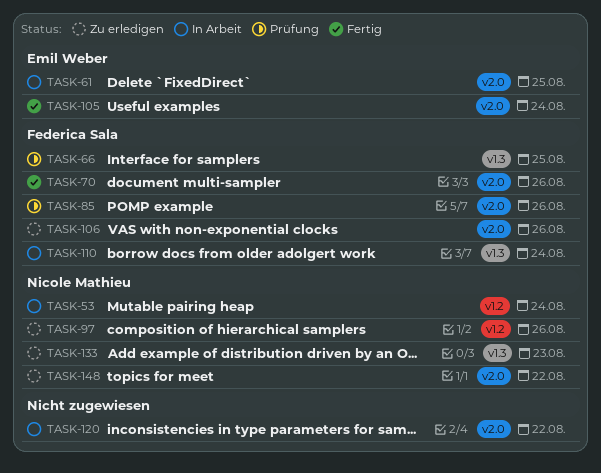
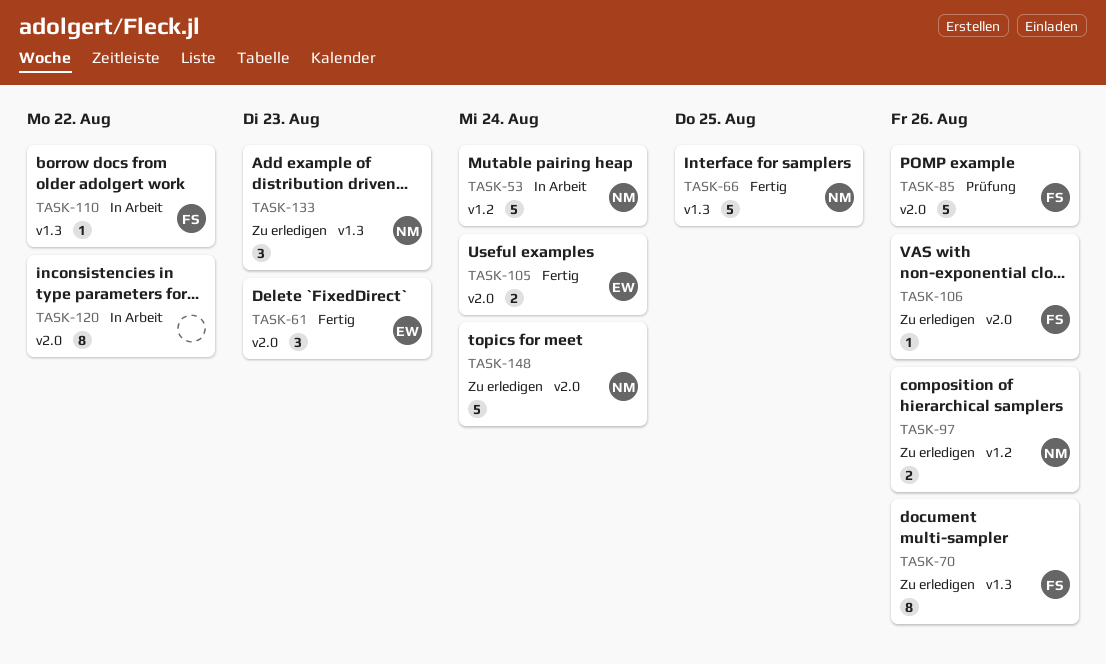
TASK-61, status: In Arbeit -> Fertig
TASK-61, due: Aug 25 -> Aug 23
TASK-66, status: Prüfung -> Fertig
TASK-66, owner: Federica Sala -> Nicole Mathieu
TASK-70, status: Fertig -> Zu erledigen
TASK-70, label: v2.0 -> v1.3
TASK-110, due: Aug 24 -> Aug 22
TASK-148, due: Aug 22 -> Aug 24

